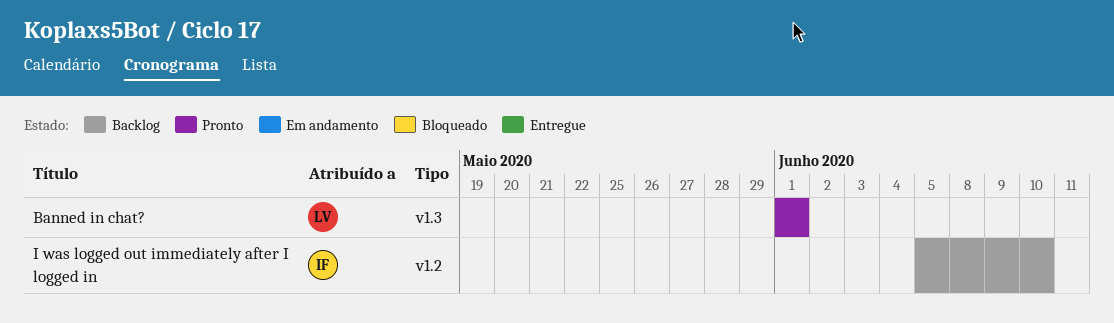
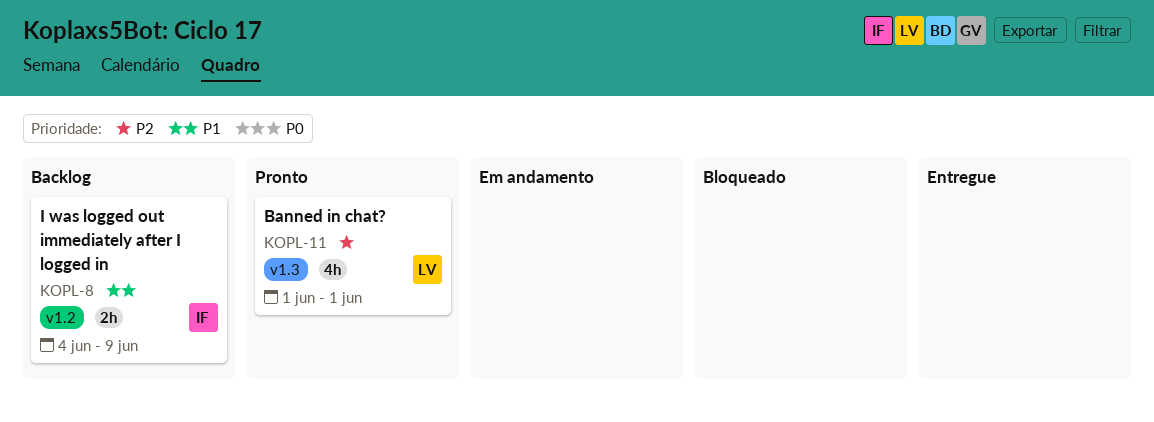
I was logged out immediately after I logged in, start: Jun 5 -> Jun 4
I was logged out immediately after I logged in, due: Jun 10 -> Jun 9

